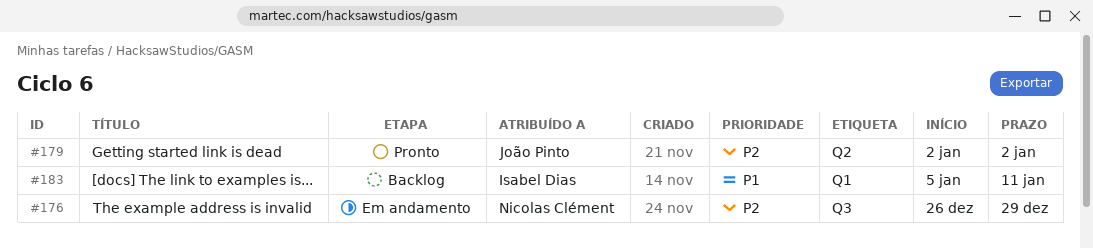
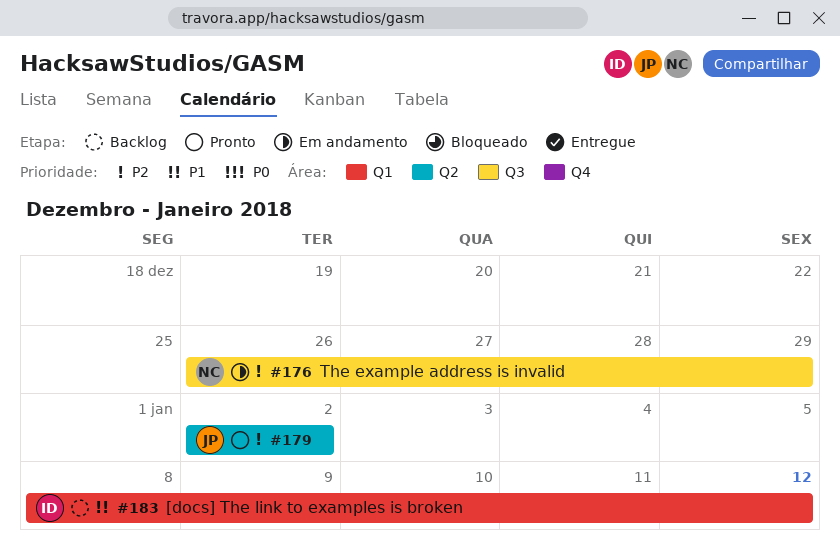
#183, start: Jan 5 -> Jan 8
#183, due: Jan 11 -> Jan 12

